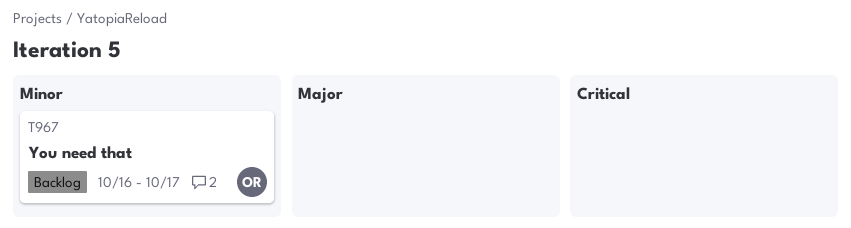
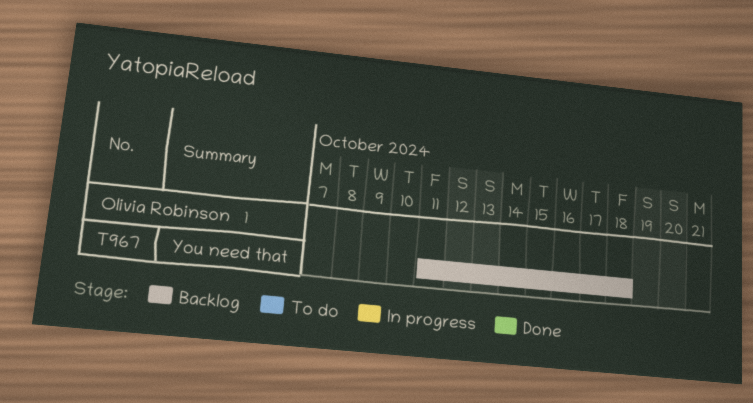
T967, start: Oct 16 -> Oct 11
T967, due: Oct 17 -> Oct 18

